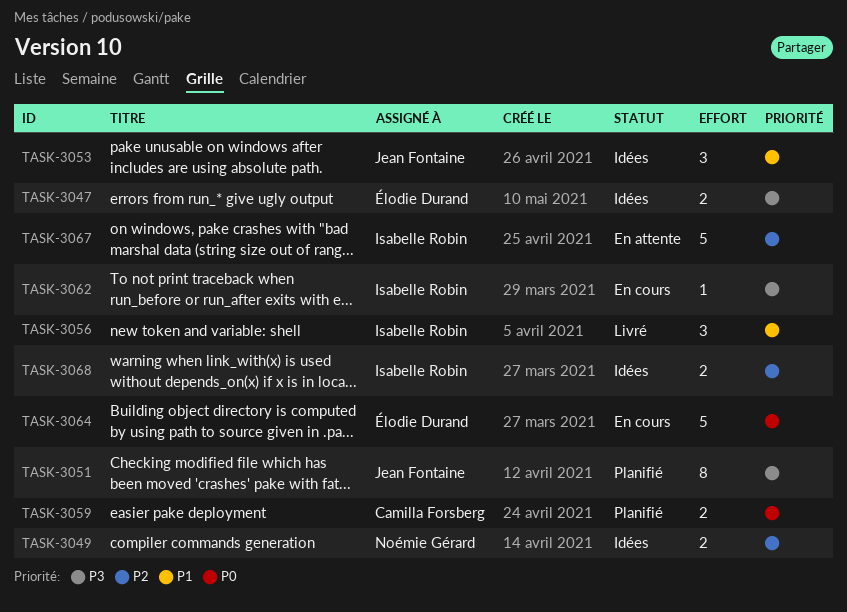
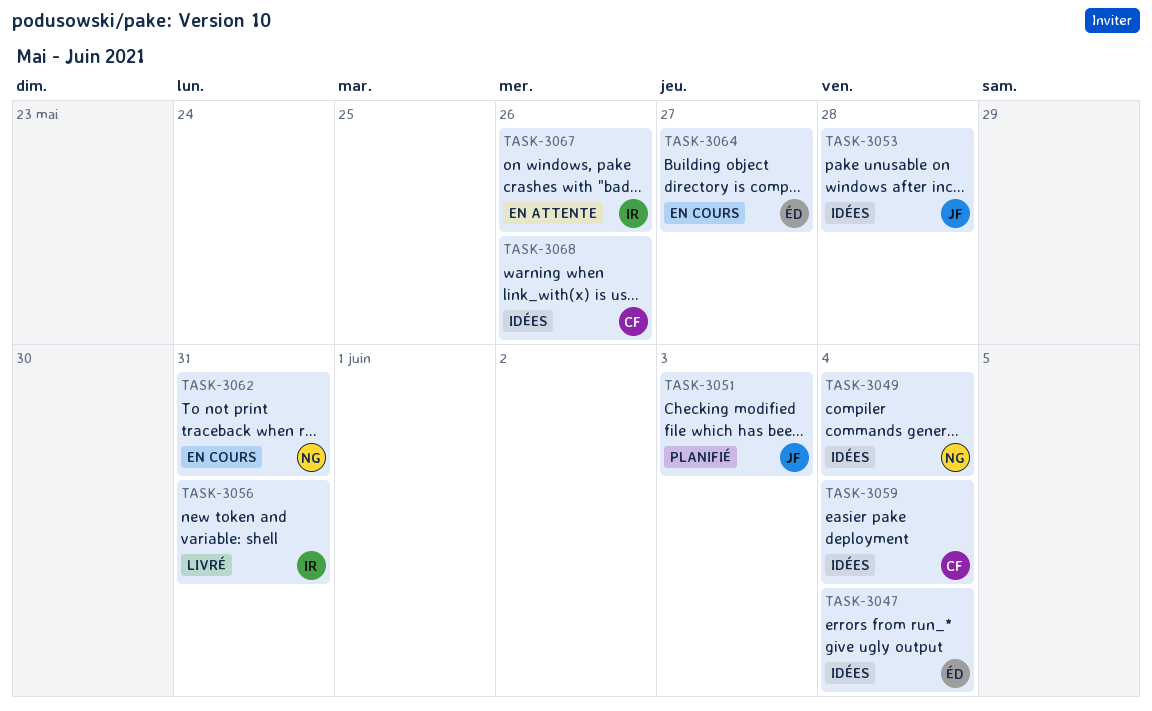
TASK-3059, status: Planifié -> Idées
TASK-3062, owner: Isabelle Robin -> Noémie Gérard
TASK-3068, owner: Isabelle Robin -> Camilla Forsberg

